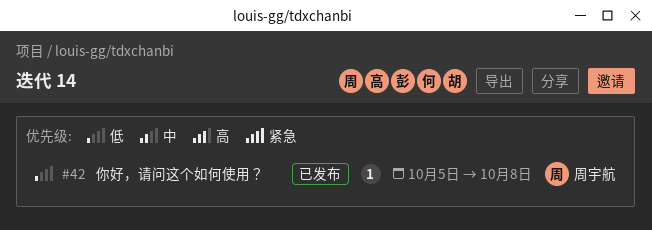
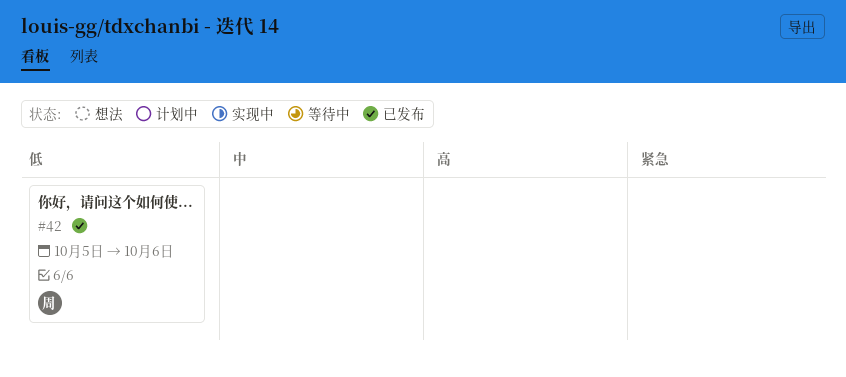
#42, due: Oct 8 -> Oct 6

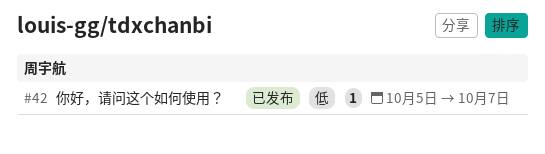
#42, due: Oct 6 -> Oct 7

